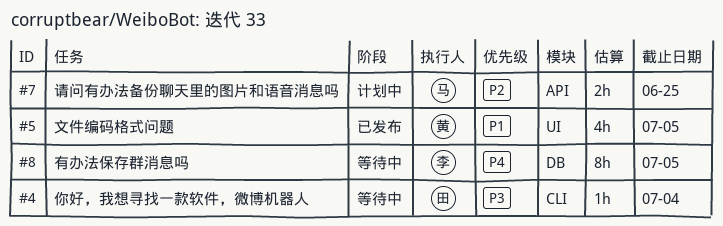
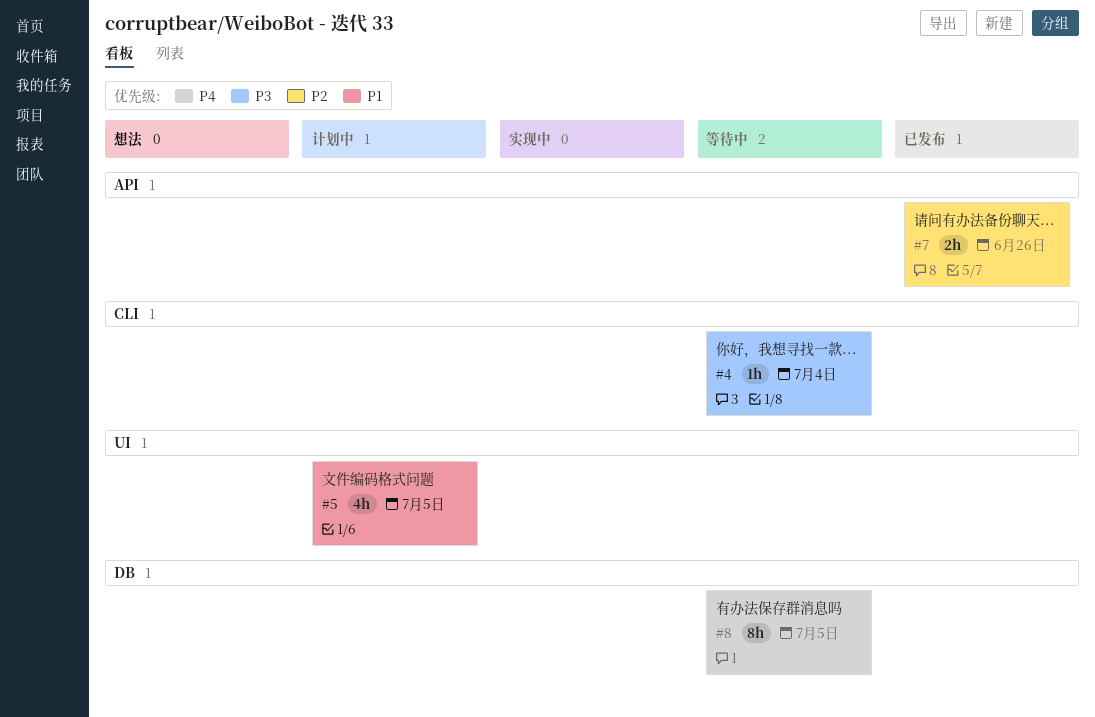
#5, status: 已发布 -> 计划中
#7, status: 计划中 -> 已发布
#7, due: Jun 25 -> Jun 26

